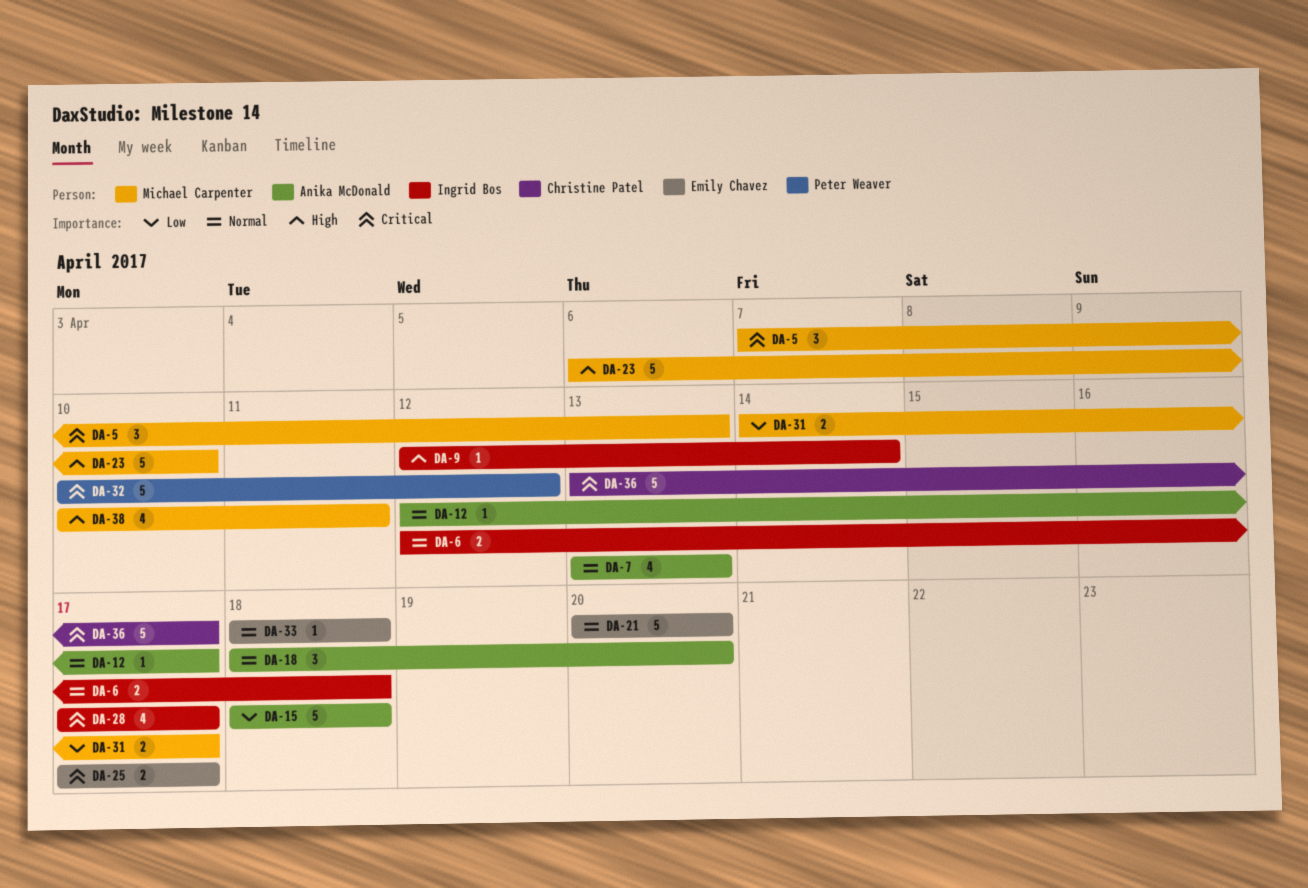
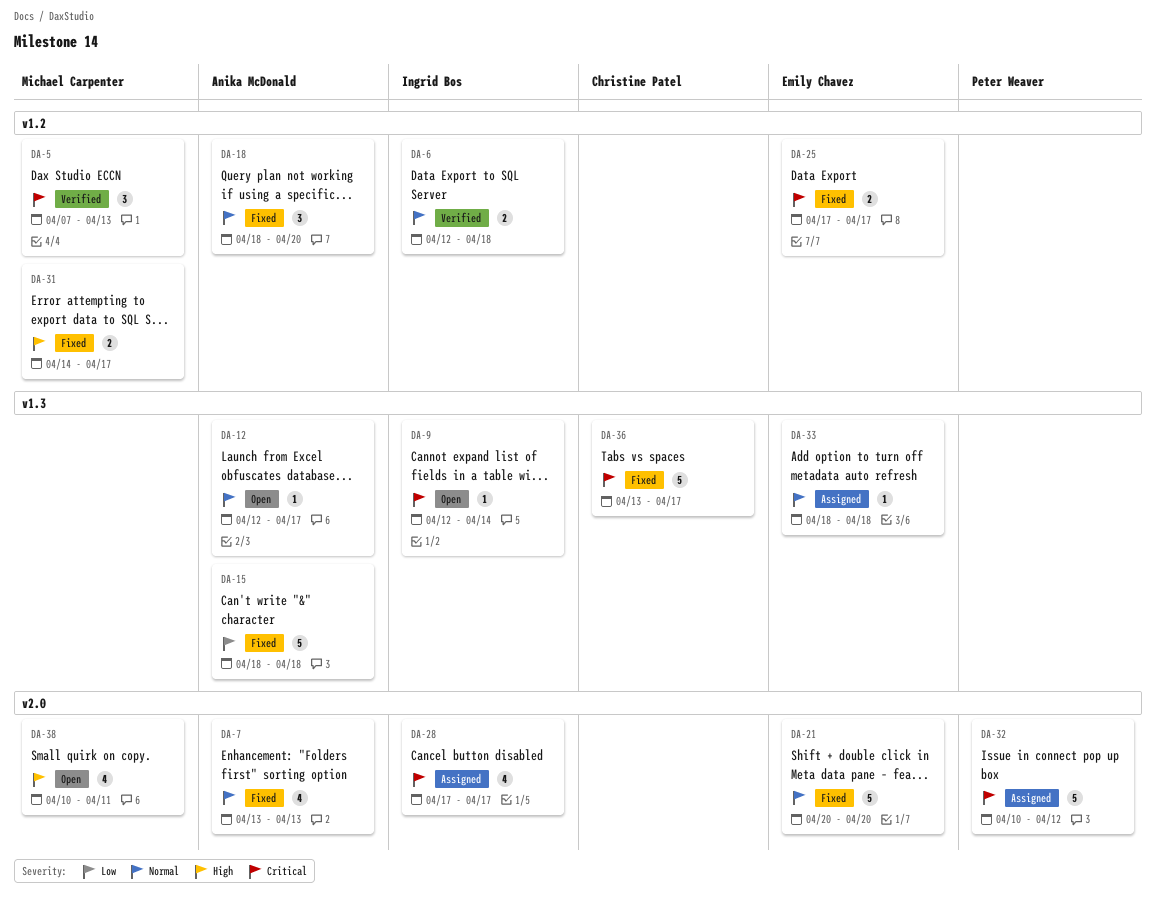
DA-9, priority: High -> Critical
DA-23: present -> none
DA-31, priority: Low -> High

